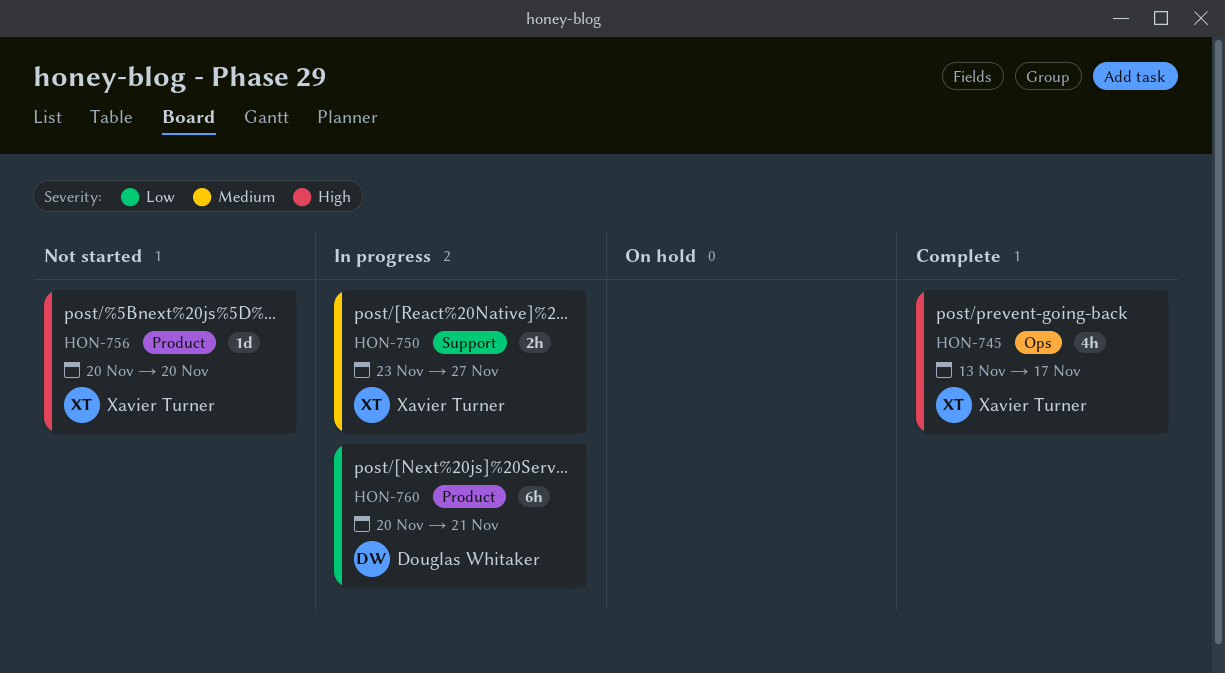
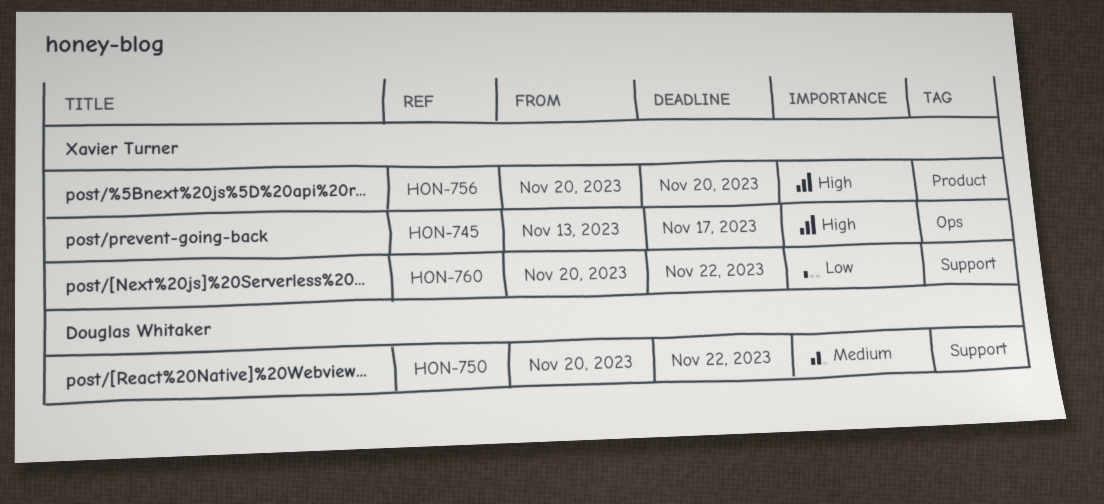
HON-750, owner: Xavier Turner -> Douglas Whitaker
HON-750, start: Nov 23 -> Nov 20
HON-750, due: Nov 27 -> Nov 22
HON-760, owner: Douglas Whitaker -> Xavier Turner
HON-760, label: Product -> Support
HON-760, due: Nov 21 -> Nov 22

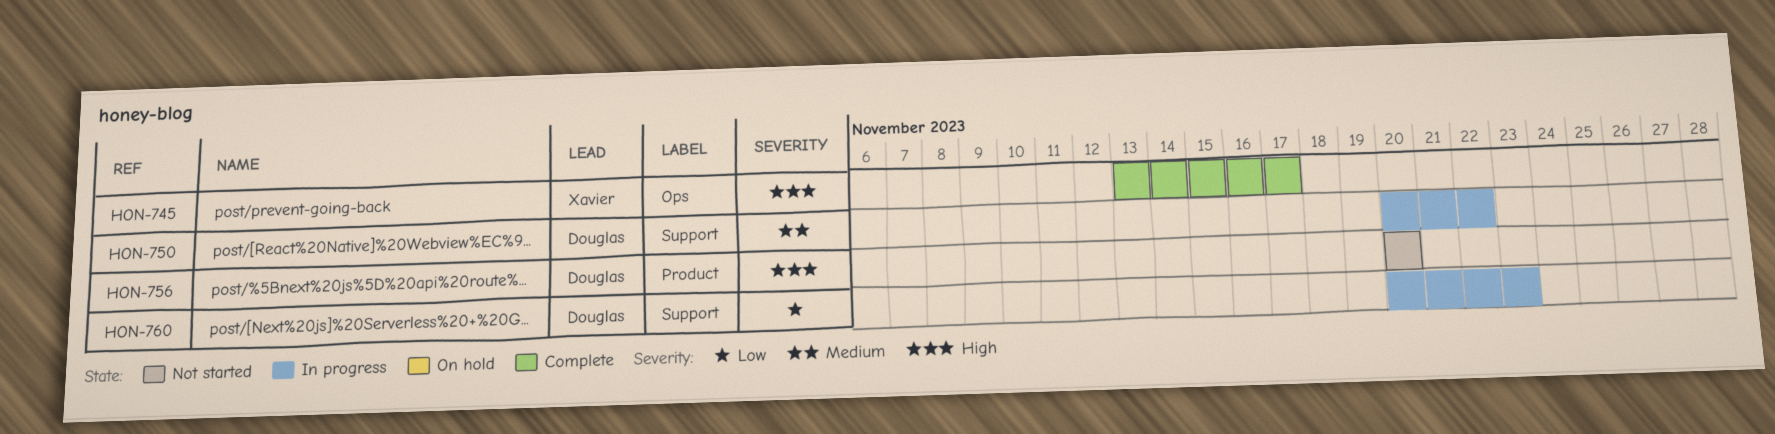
HON-756, owner: Xavier Turner -> Douglas Whitaker
HON-760, owner: Xavier Turner -> Douglas Whitaker
HON-760, due: Nov 22 -> Nov 23

